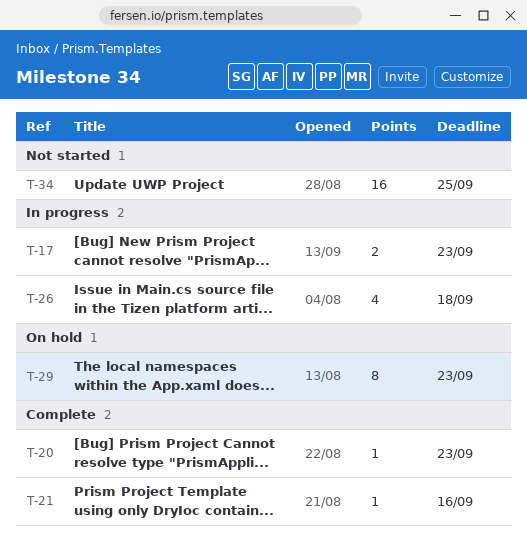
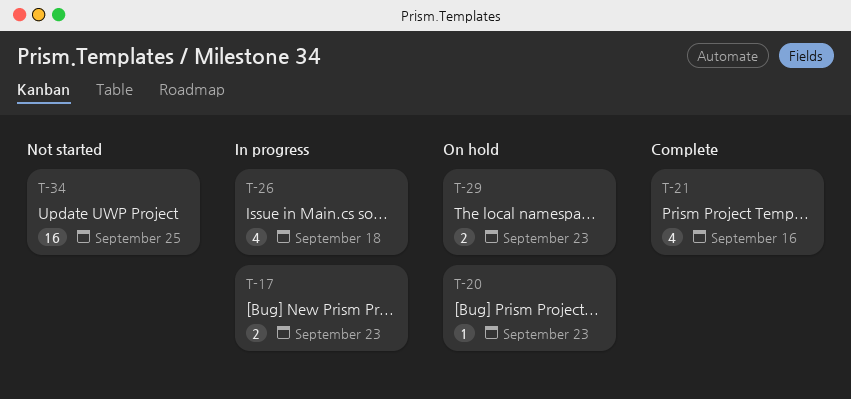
T-20, status: Complete -> On hold
T-21, estimate: 1 -> 4
T-29, estimate: 8 -> 2

